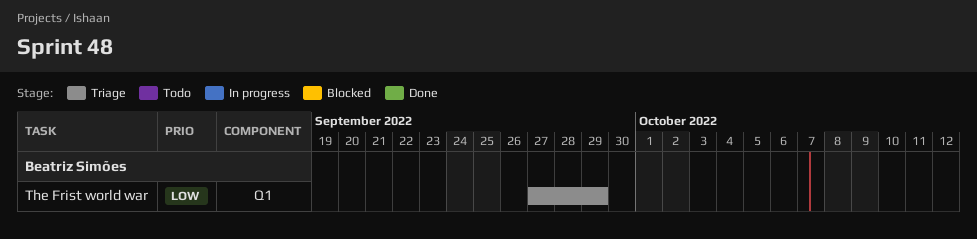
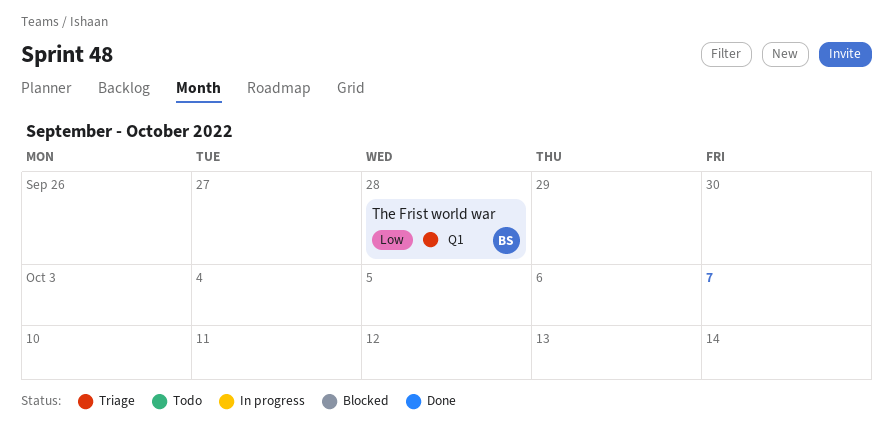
The Frist world war, due: Sep 29 -> Sep 28

